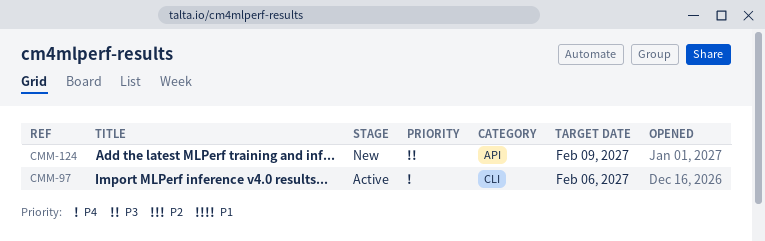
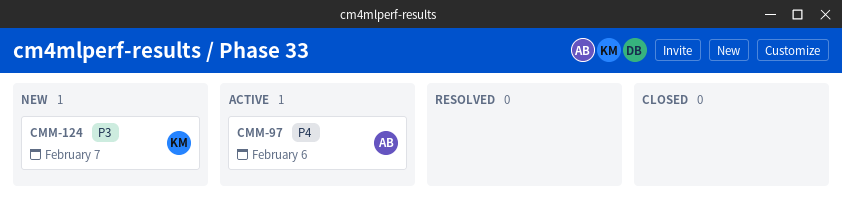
CMM-124, due: Feb 9 -> Feb 7

